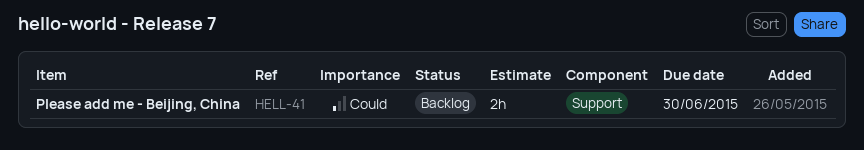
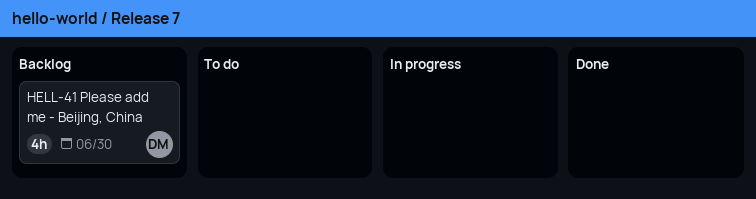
HELL-41, estimate: 2h -> 4h

